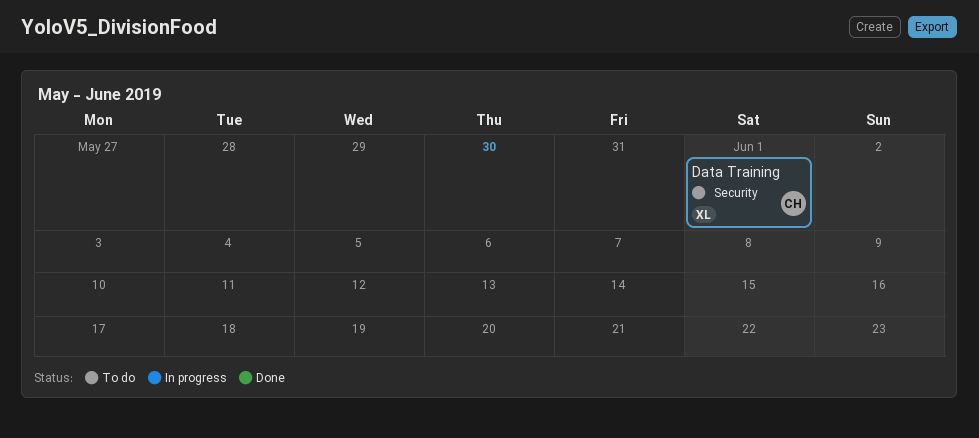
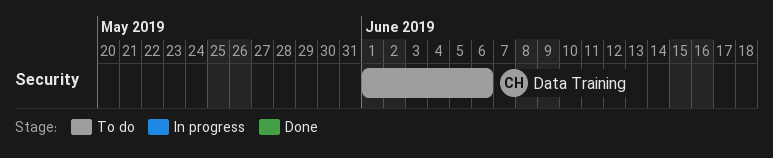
Data Training, due: Jun 1 -> Jun 6

